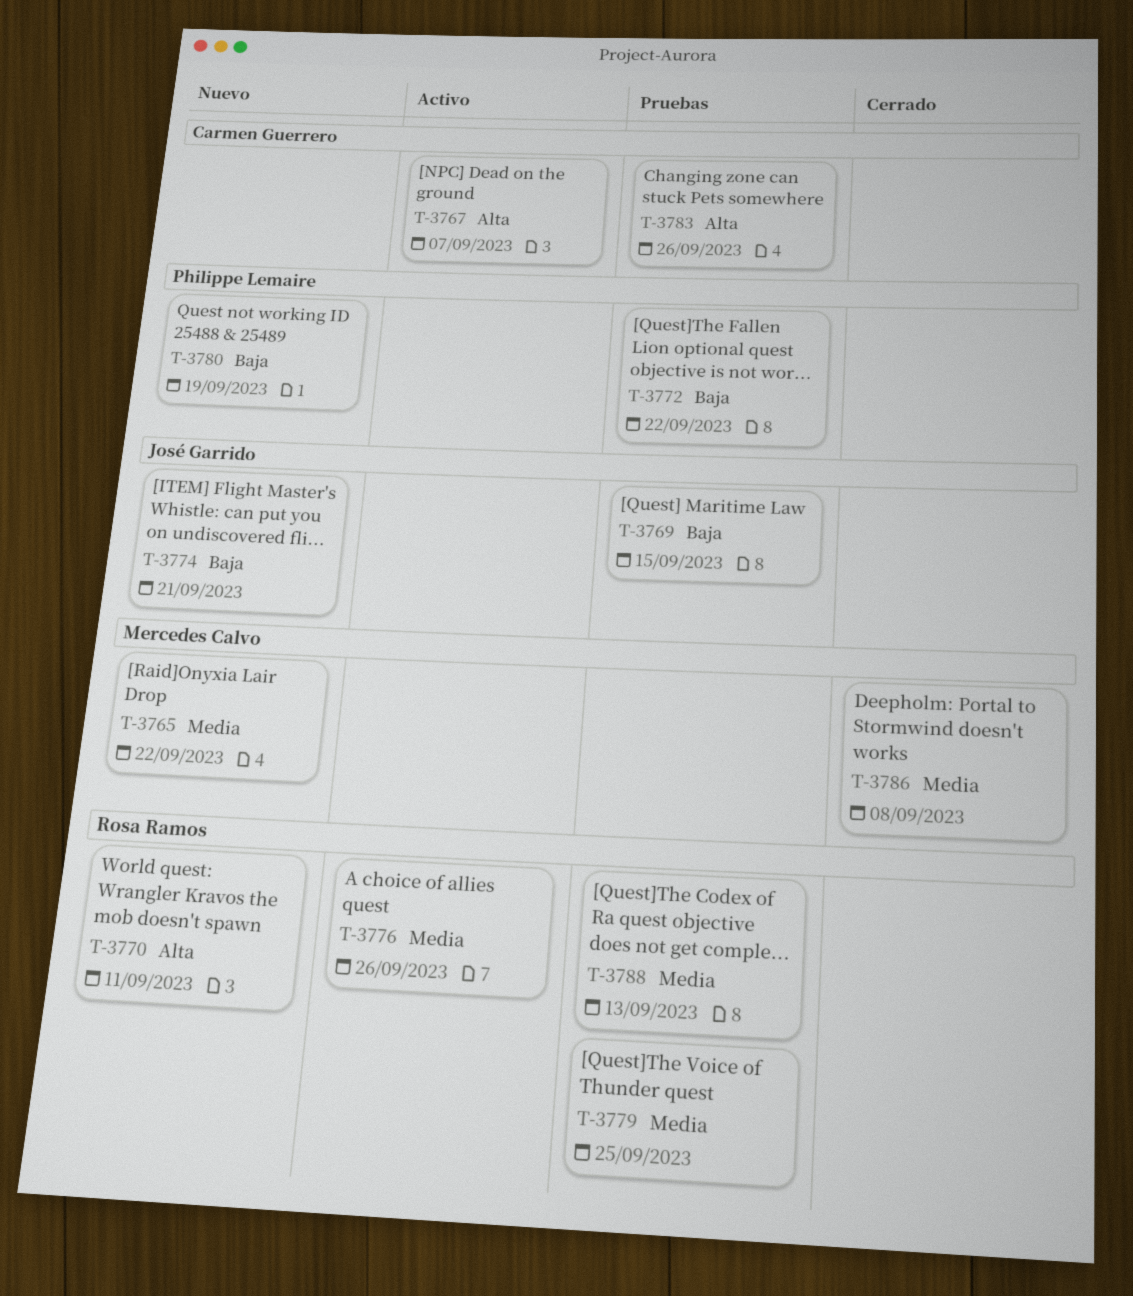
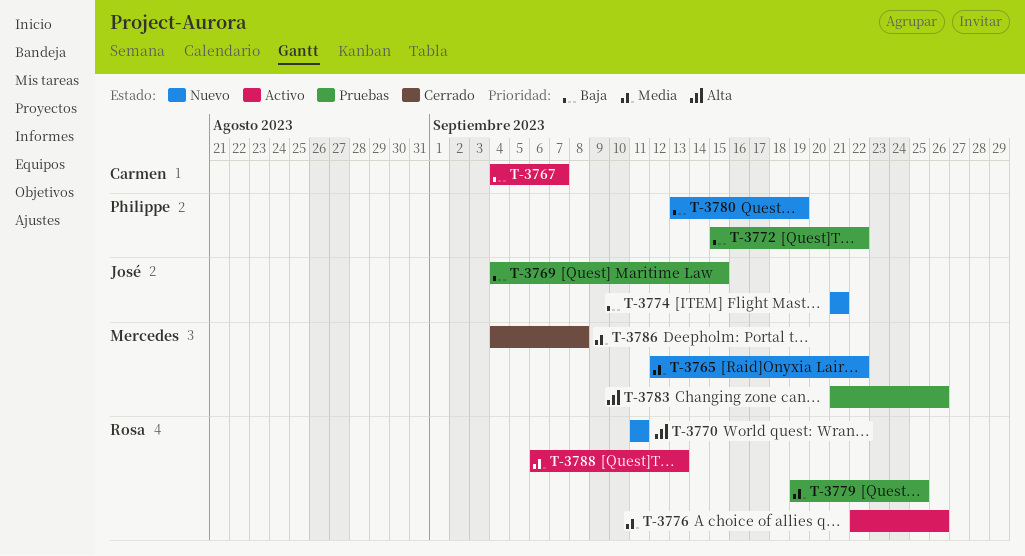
T-3767, priority: Alta -> Baja
T-3783, owner: Carmen Guerrero -> Mercedes Calvo
T-3788, status: Pruebas -> Activo

